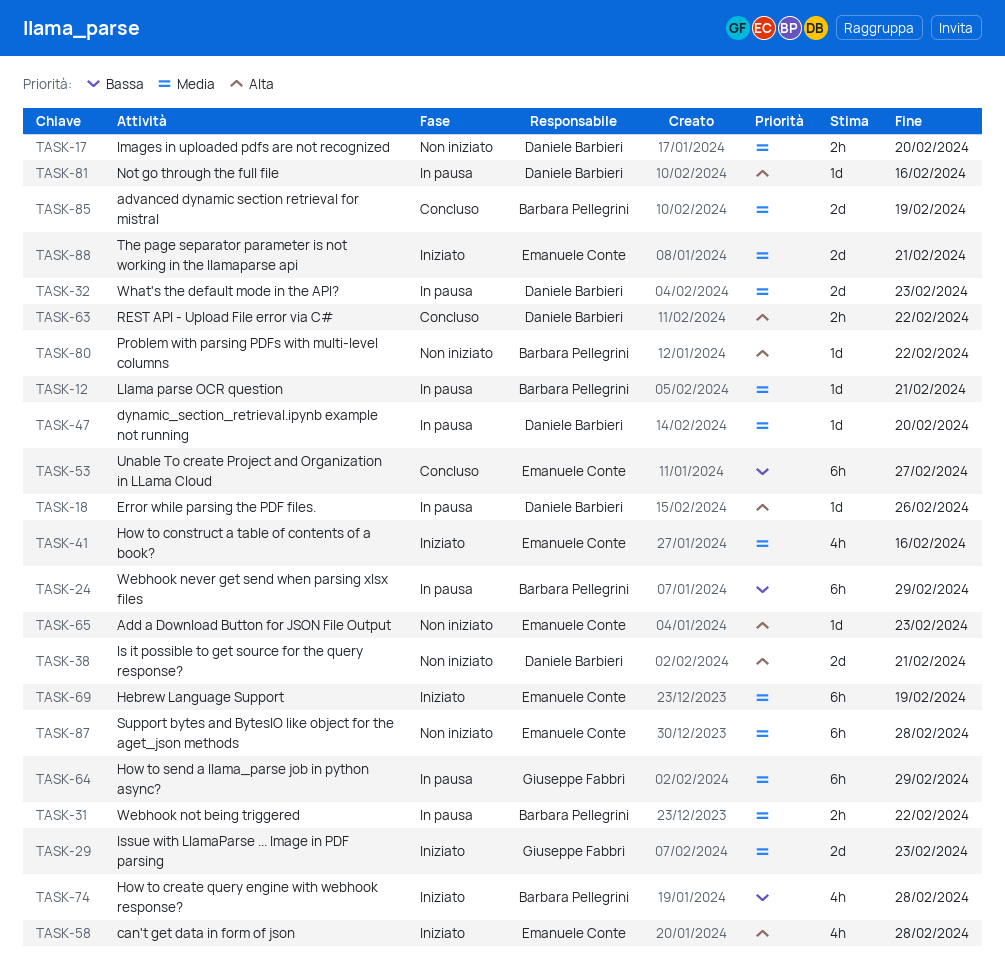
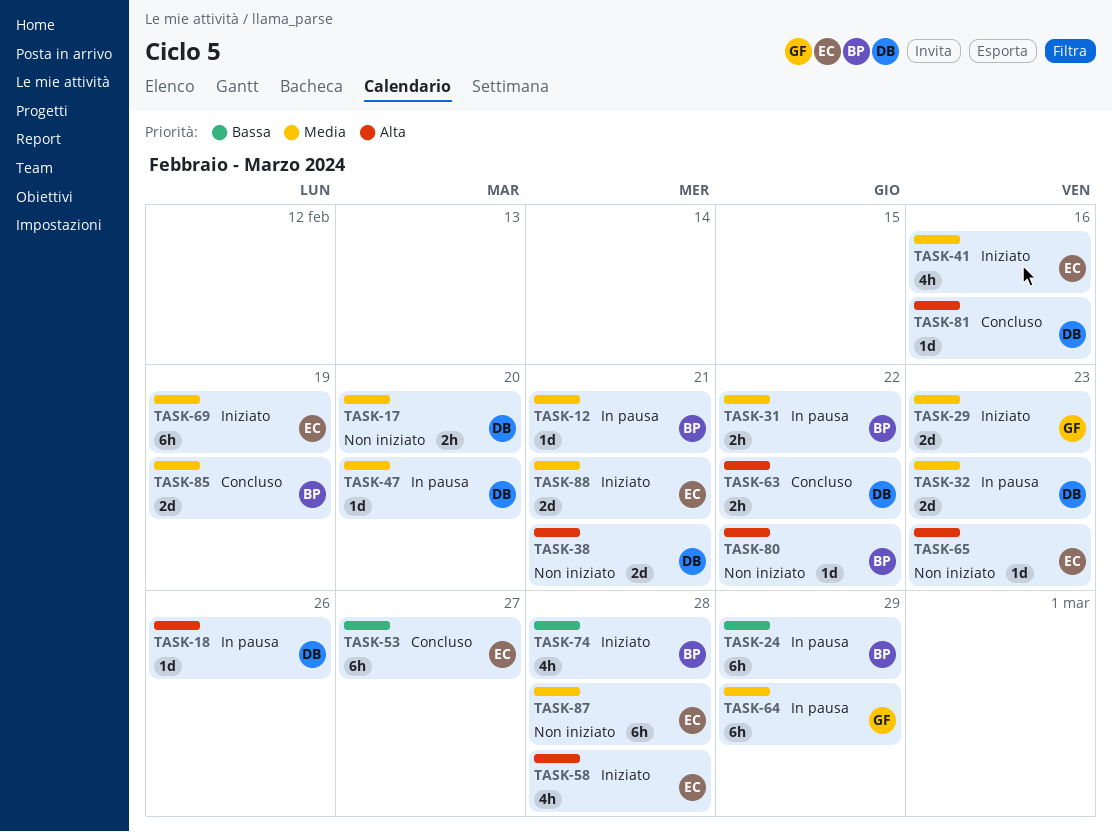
TASK-81, status: In pausa -> Concluso

